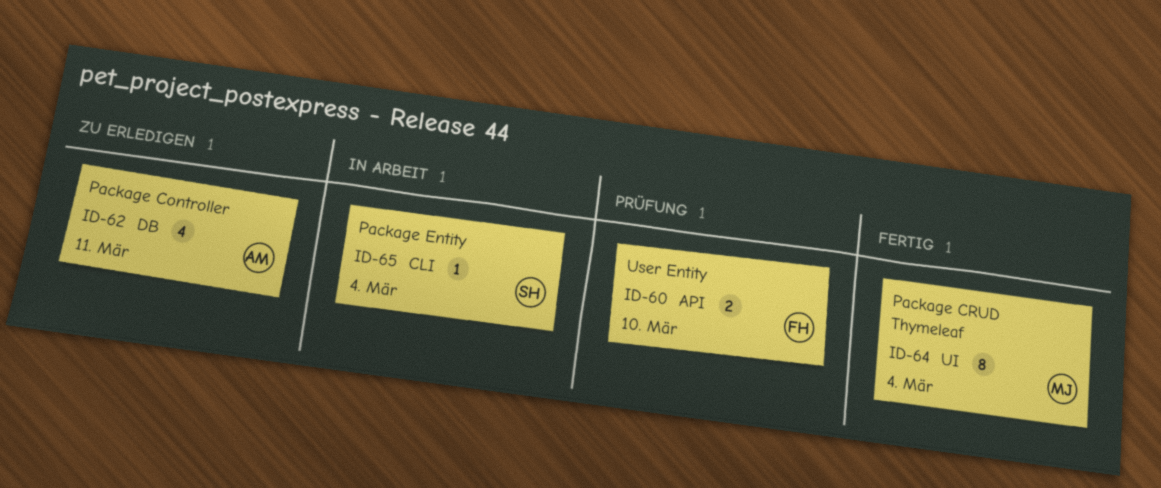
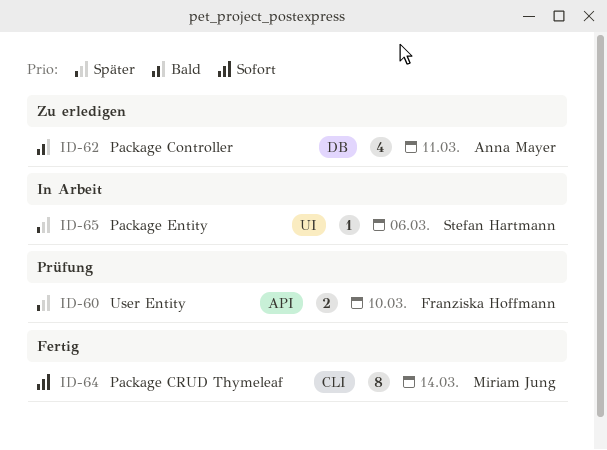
ID-64, label: UI -> CLI
ID-64, due: Mar 4 -> Mar 14
ID-65, label: CLI -> UI
ID-65, due: Mar 4 -> Mar 6

